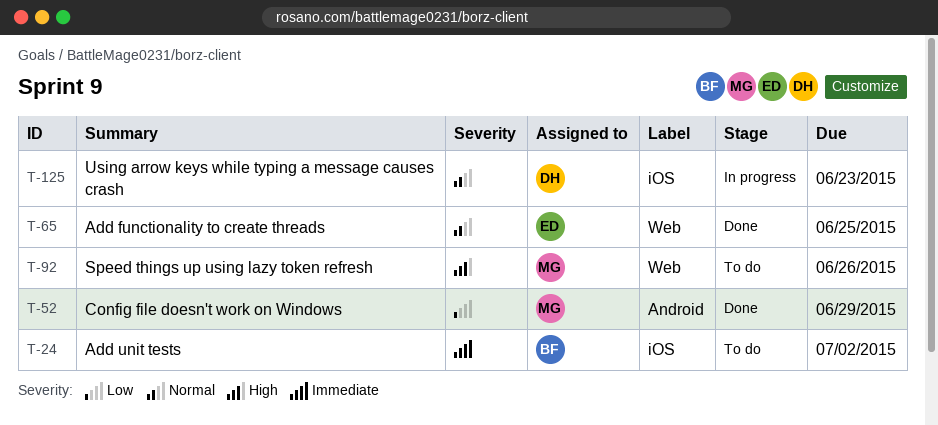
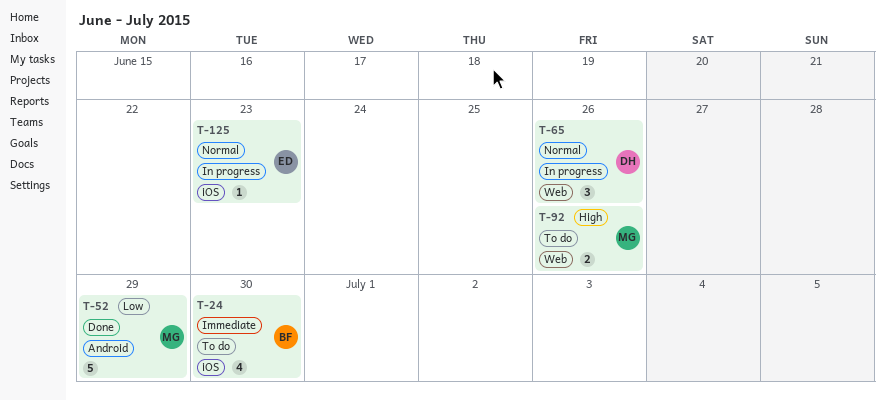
T-24, due: Jul 2 -> Jun 30
T-65, status: Done -> In progress
T-65, owner: ED -> DH
T-65, due: Jun 25 -> Jun 26
T-125, owner: DH -> ED

